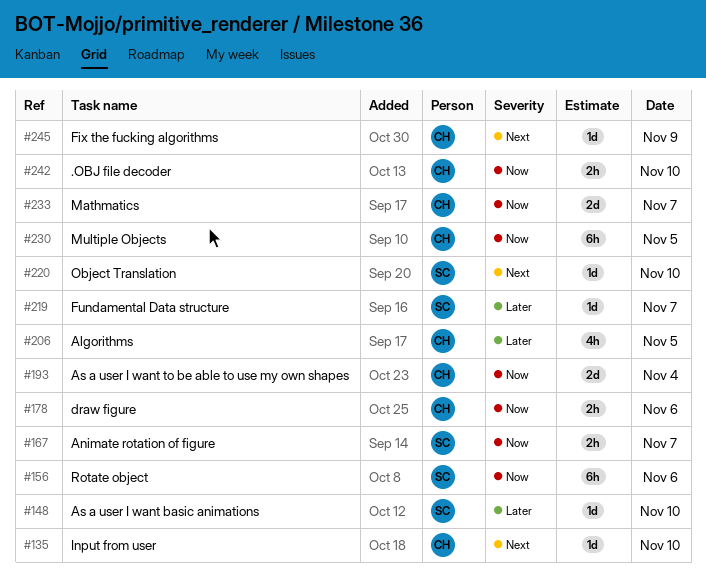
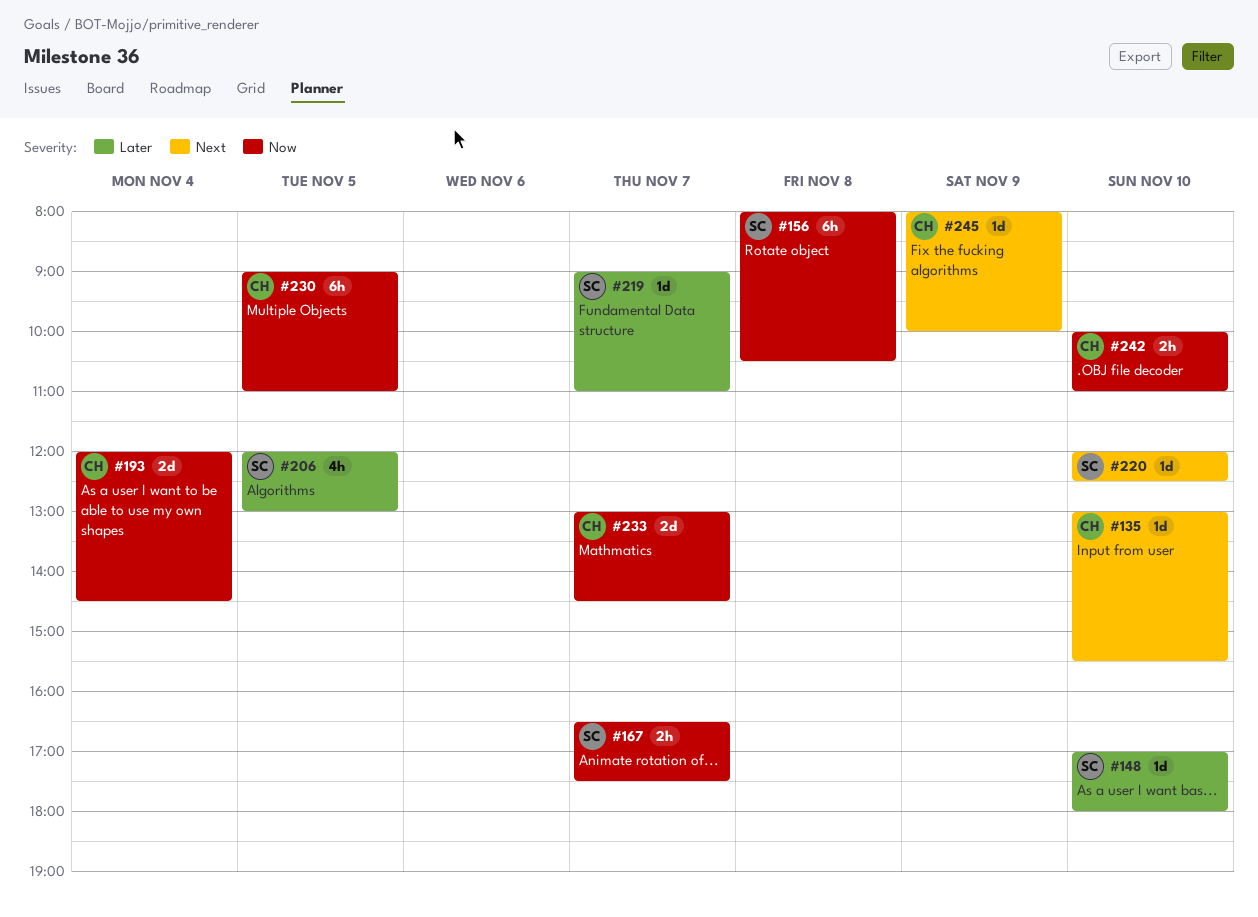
#156, day: Nov 6 -> Nov 8
#178: present -> none
#206, owner: CH -> SC

